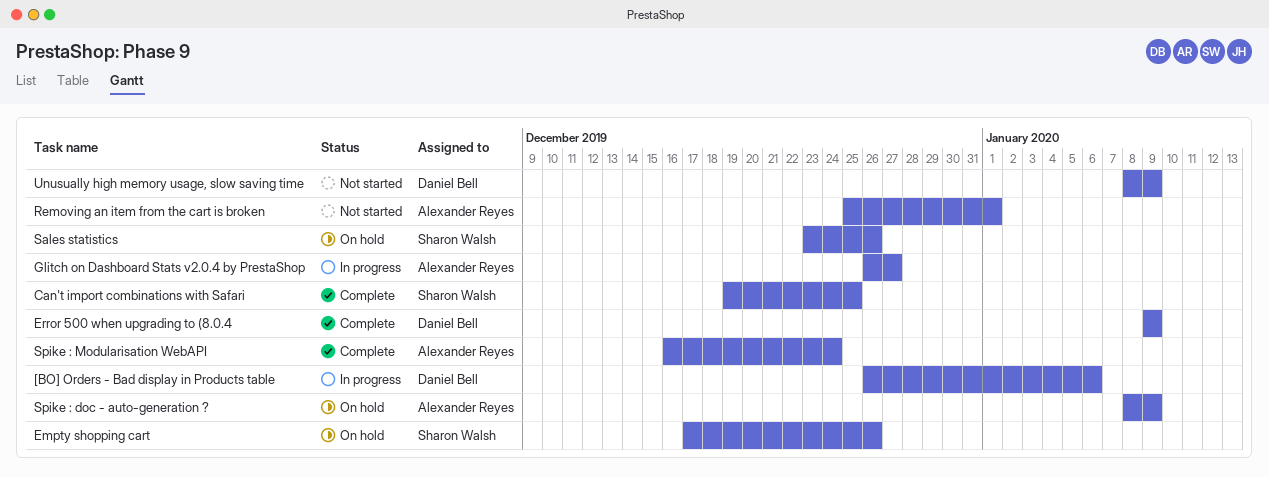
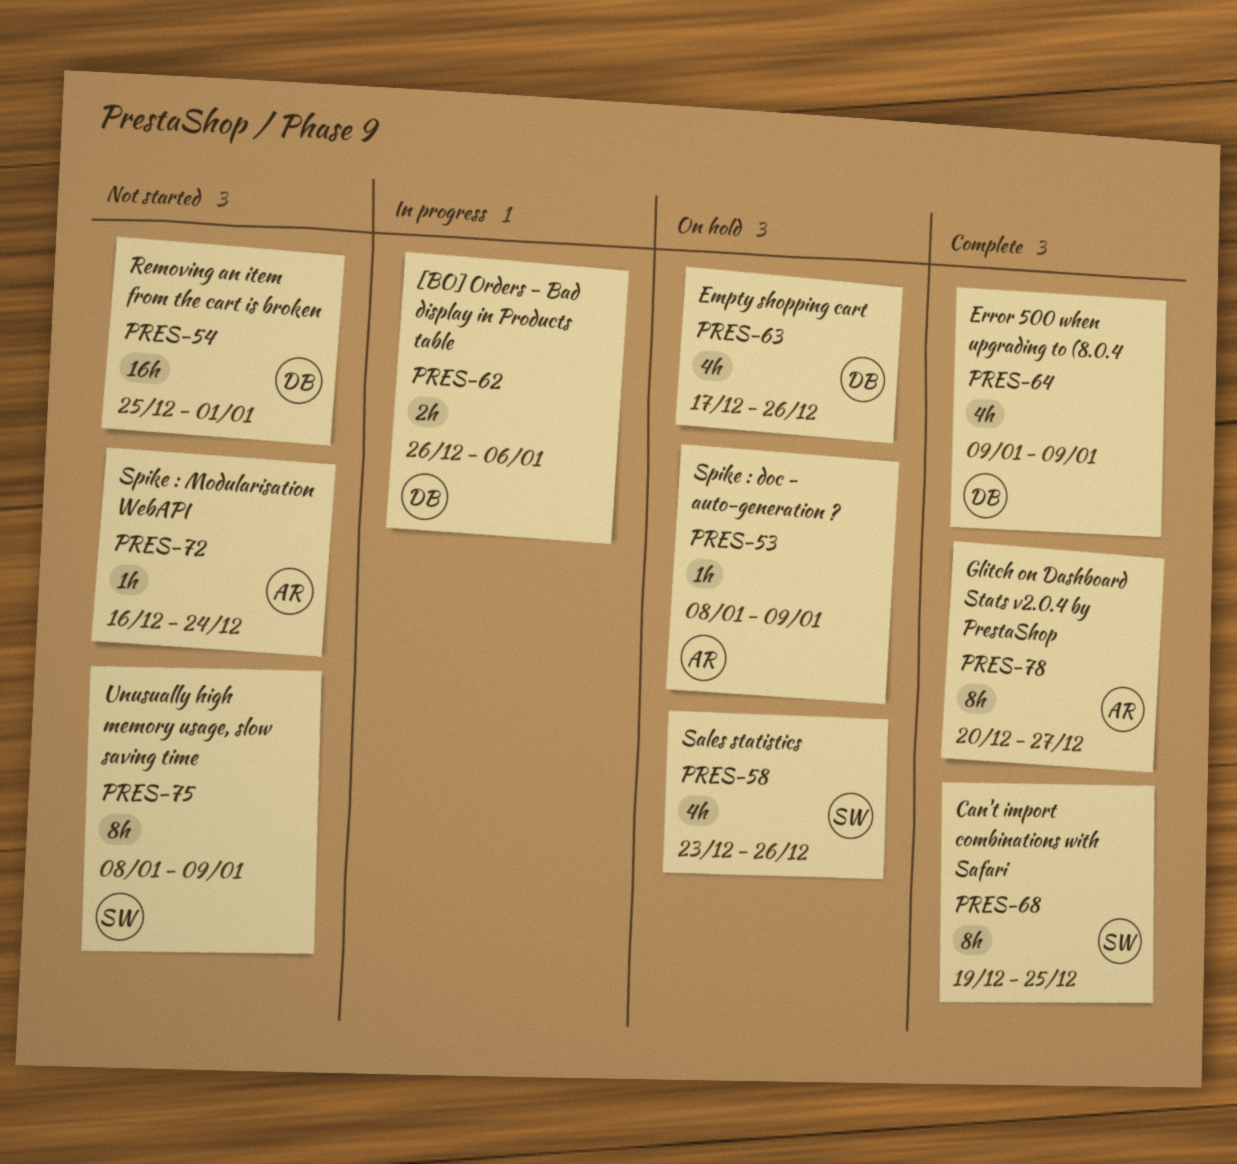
Empty shopping cart, owner: Sharon Walsh -> Daniel Bell
Glitch on Dashboard Stats v2.0.4 by PrestaShop, status: In progress -> Complete
Glitch on Dashboard Stats v2.0.4 by PrestaShop, start: Dec 26 -> Dec 20
Removing an item from the cart is broken, owner: Alexander Reyes -> Daniel Bell
Spike : Modularisation WebAPI, status: Complete -> Not started
Unusually high memory usage, slow saving time, owner: Daniel Bell -> Sharon Walsh

